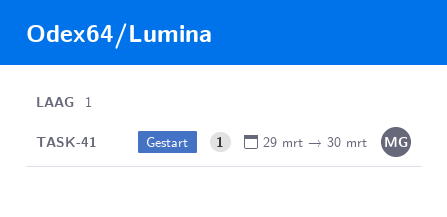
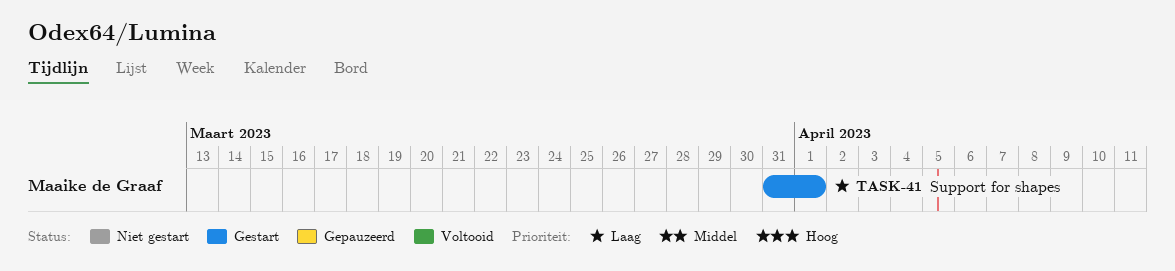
TASK-41, start: Mar 29 -> Mar 31
TASK-41, due: Mar 30 -> Apr 1

